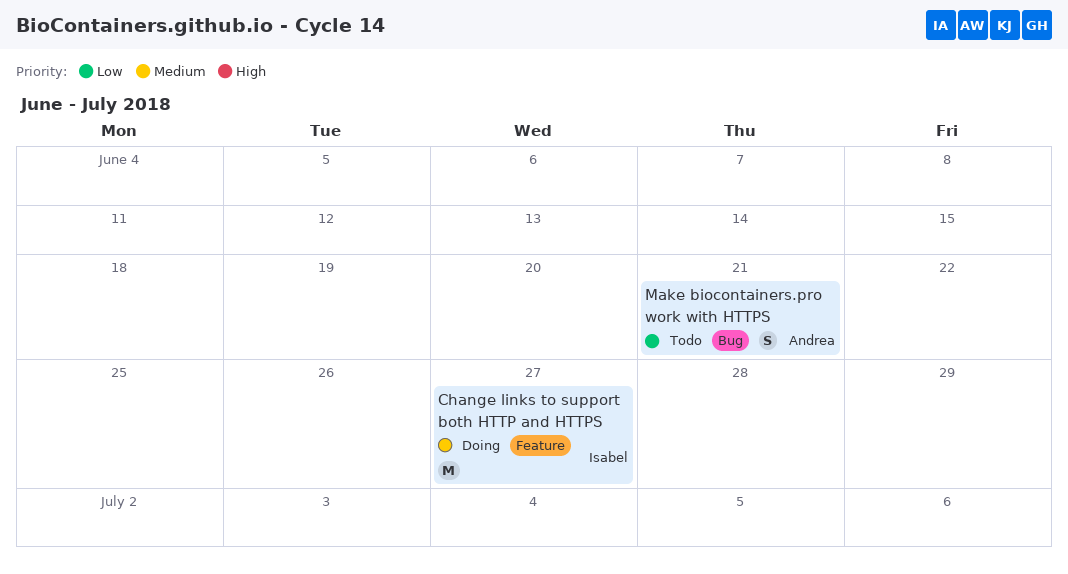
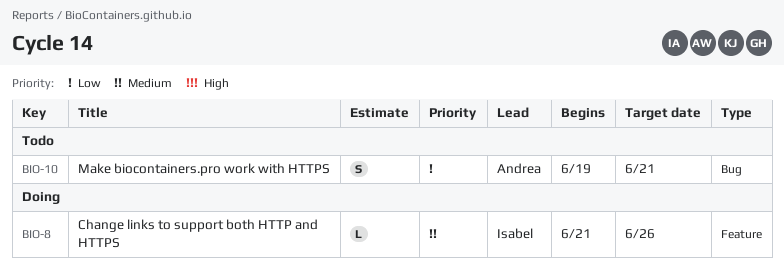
Change links to support both HTTP and HTTPS, estimate: M -> L
Change links to support both HTTP and HTTPS, due: Jun 27 -> Jun 26

